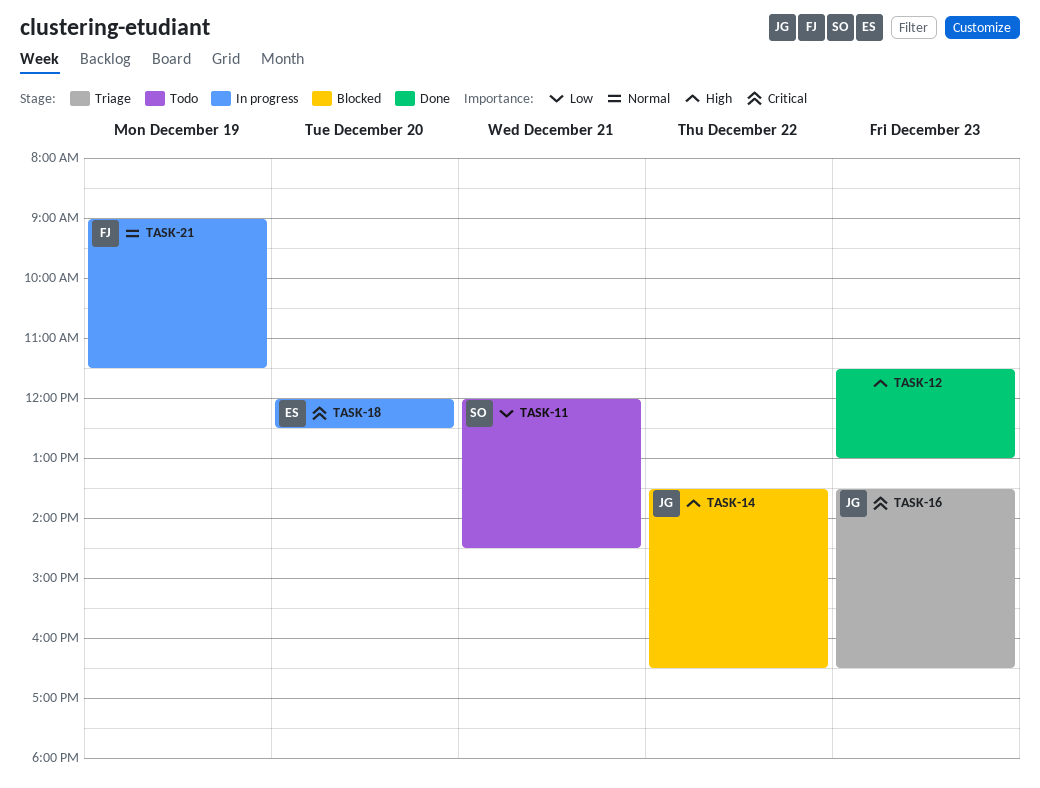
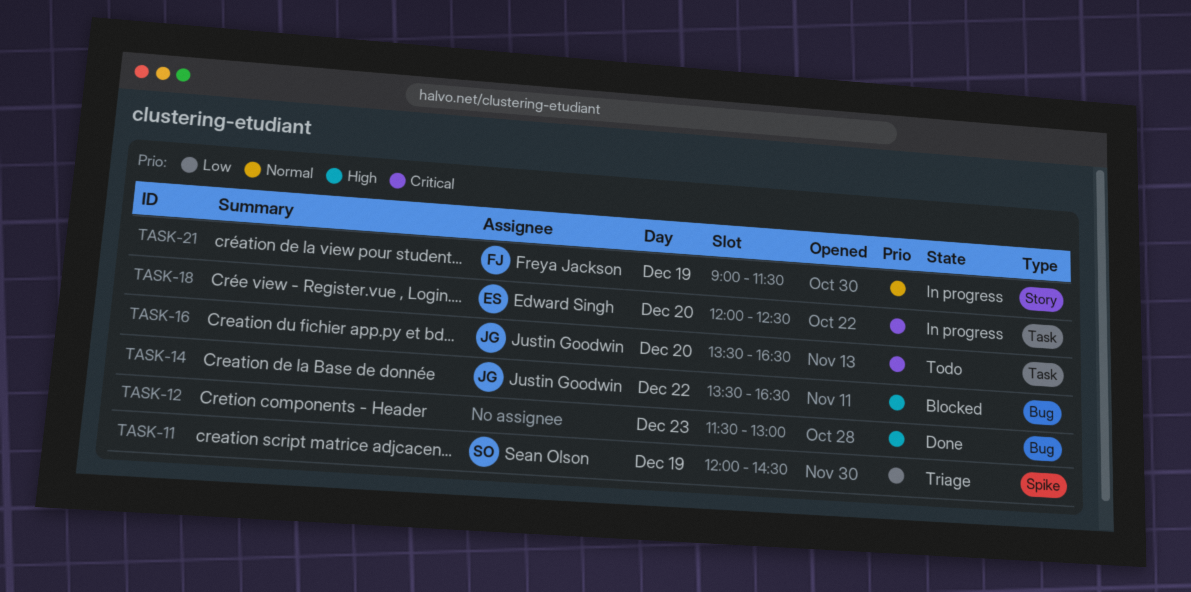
TASK-11, status: Todo -> Triage
TASK-11, day: Dec 21 -> Dec 19
TASK-16, status: Triage -> Todo
TASK-16, day: Dec 23 -> Dec 20

